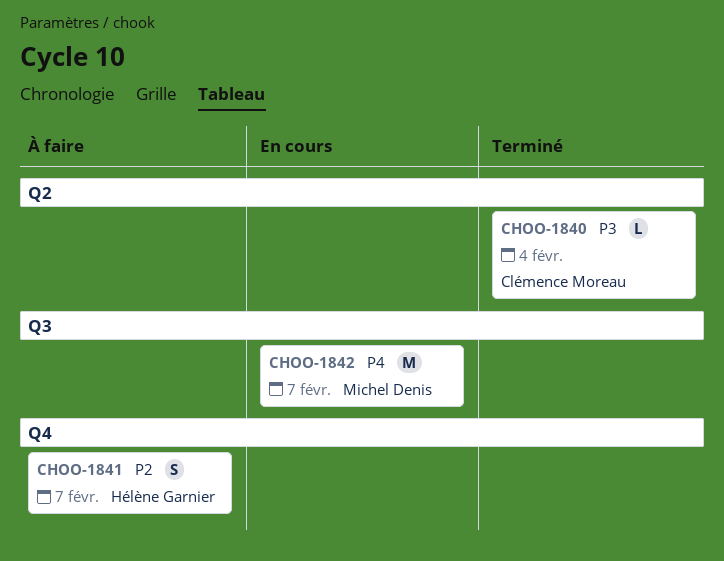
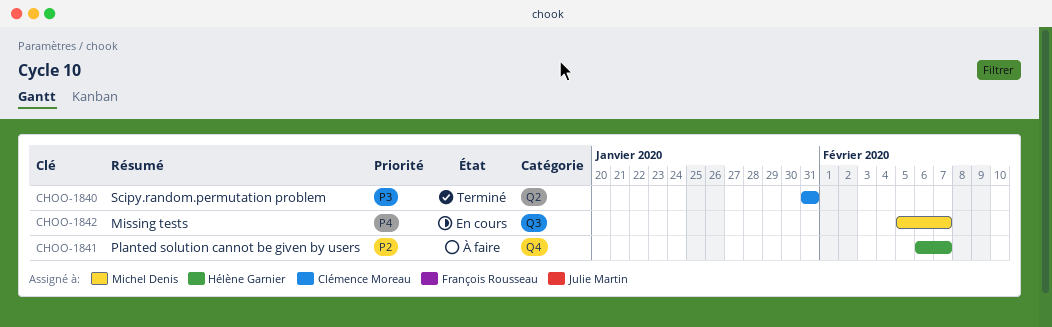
CHOO-1840, due: Feb 4 -> Jan 31

